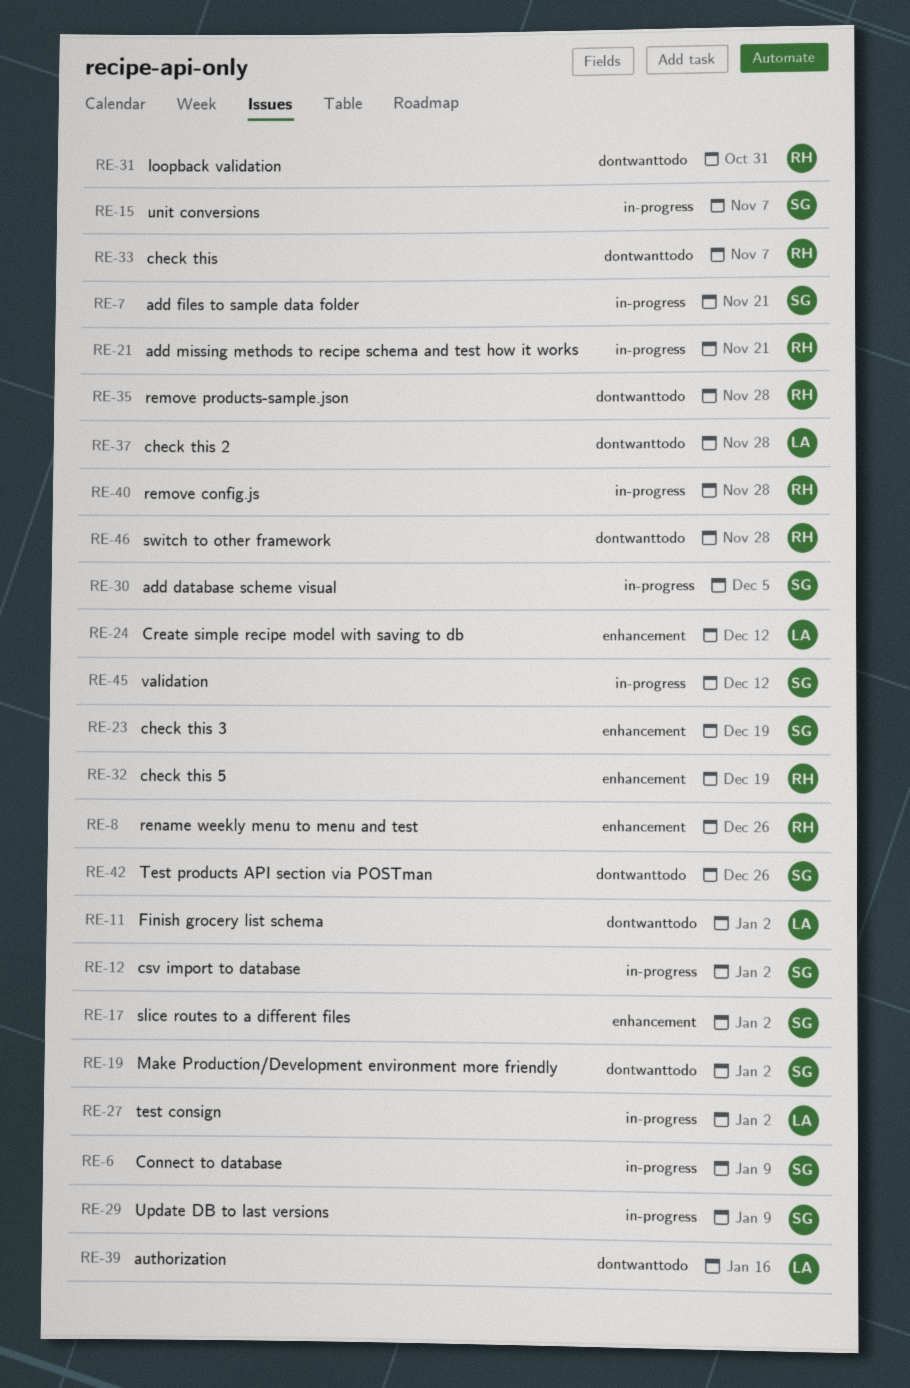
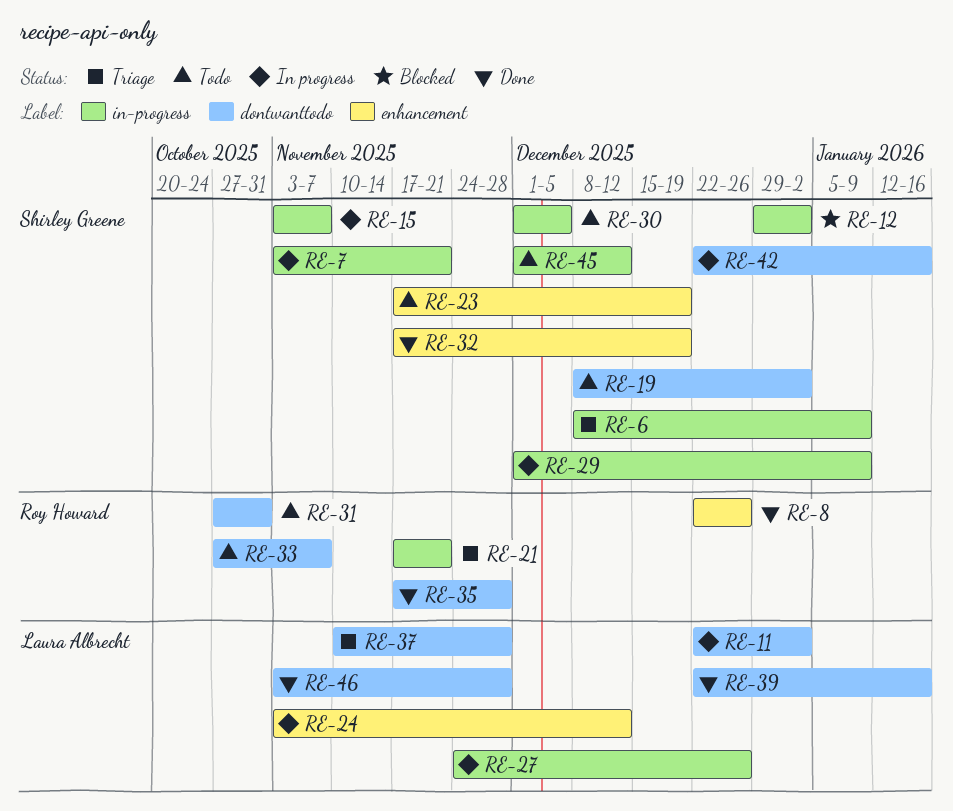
RE-17: present -> none
RE-27, due: Jan 2 -> Dec 26
RE-32, owner: Roy Howard -> Shirley Greene
RE-40: present -> none
RE-42, due: Dec 26 -> Jan 16
RE-46, owner: Roy Howard -> Laura Albrecht

